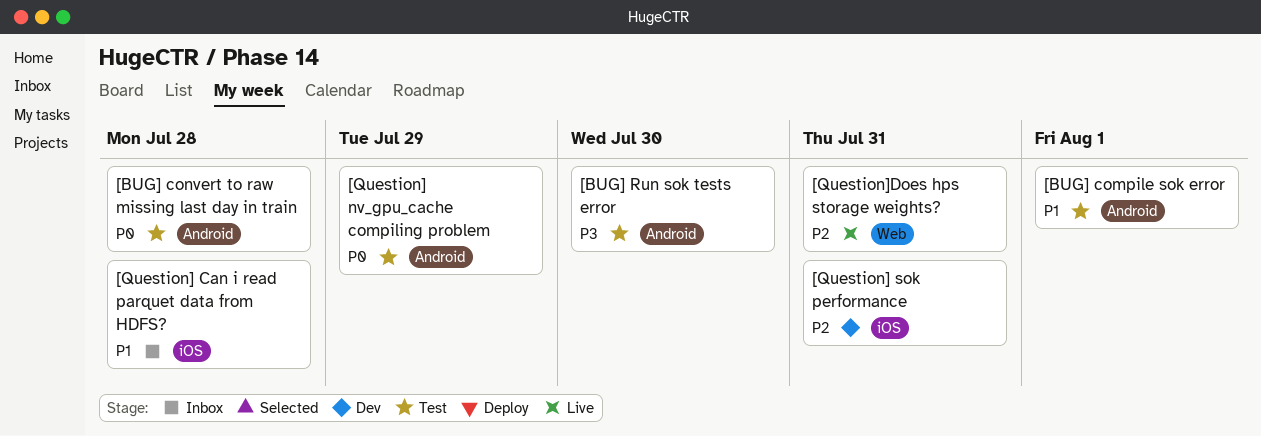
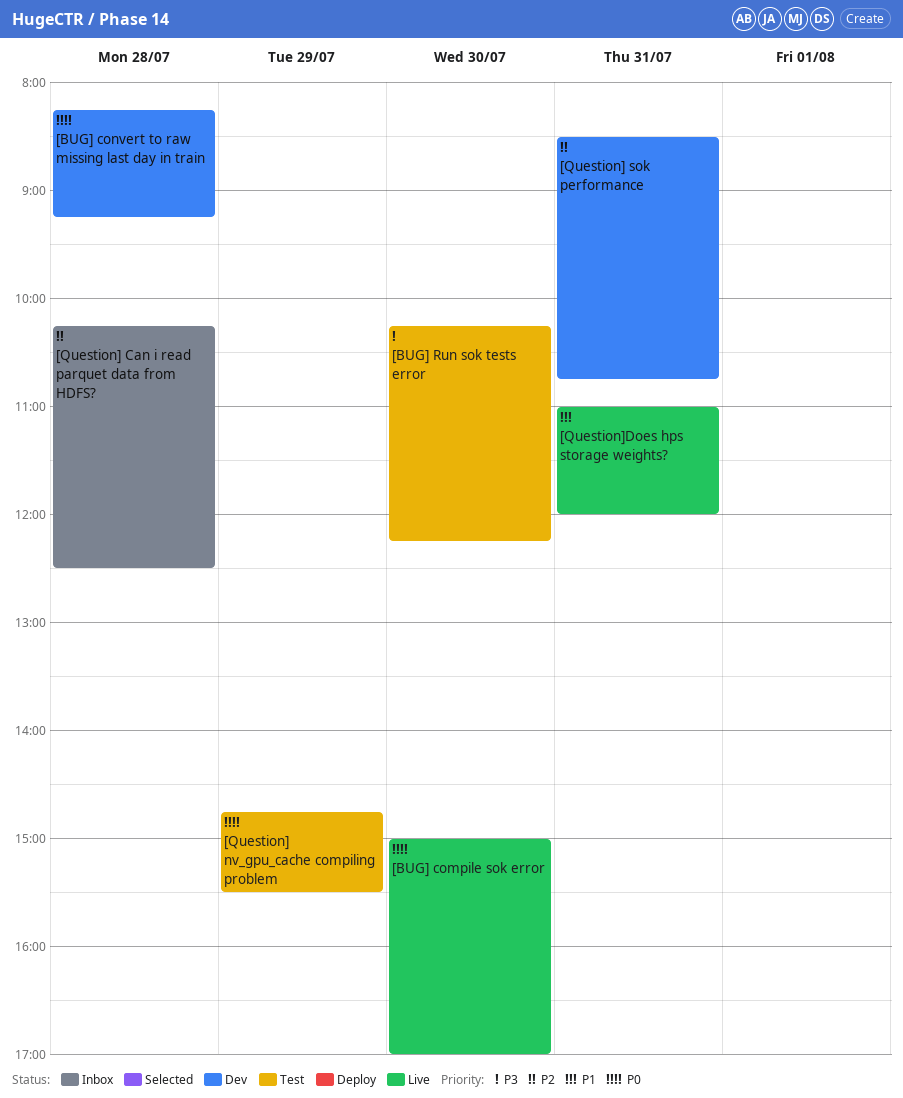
[BUG] compile sok error, status: Test -> Live
[BUG] compile sok error, priority: P1 -> P0
[BUG] compile sok error, day: Aug 1 -> Jul 30
[BUG] convert to raw missing last day in train, status: Test -> Dev
[Question] Can i read parquet data from HDFS?, priority: P1 -> P2
[Question]Does hps storage weights?, priority: P2 -> P1

